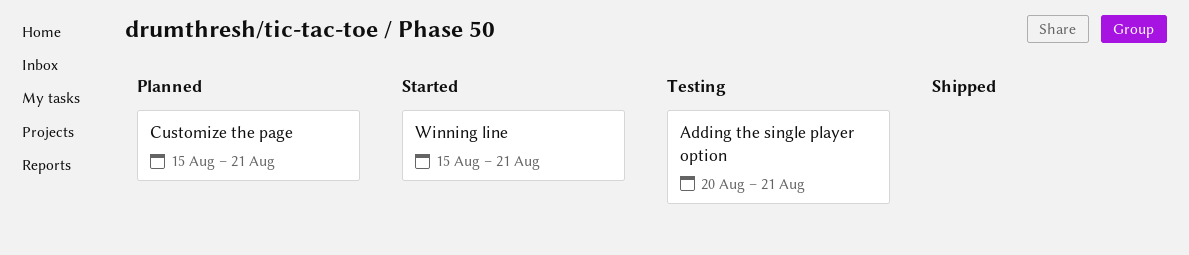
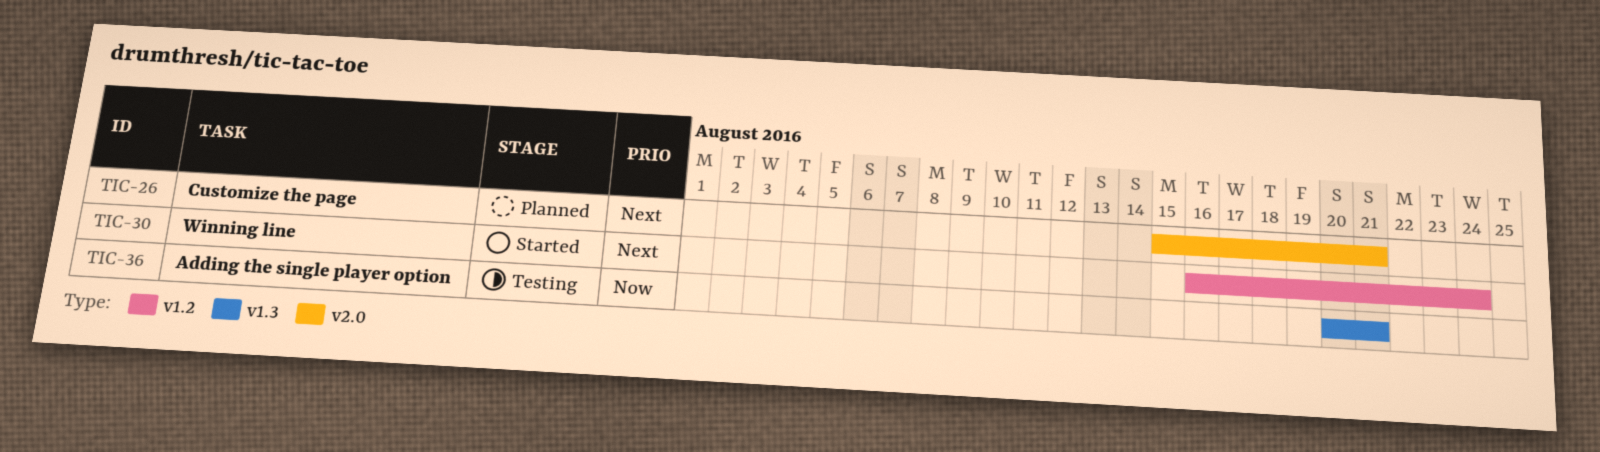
Winning line, start: Aug 15 -> Aug 16
Winning line, due: Aug 21 -> Aug 24

